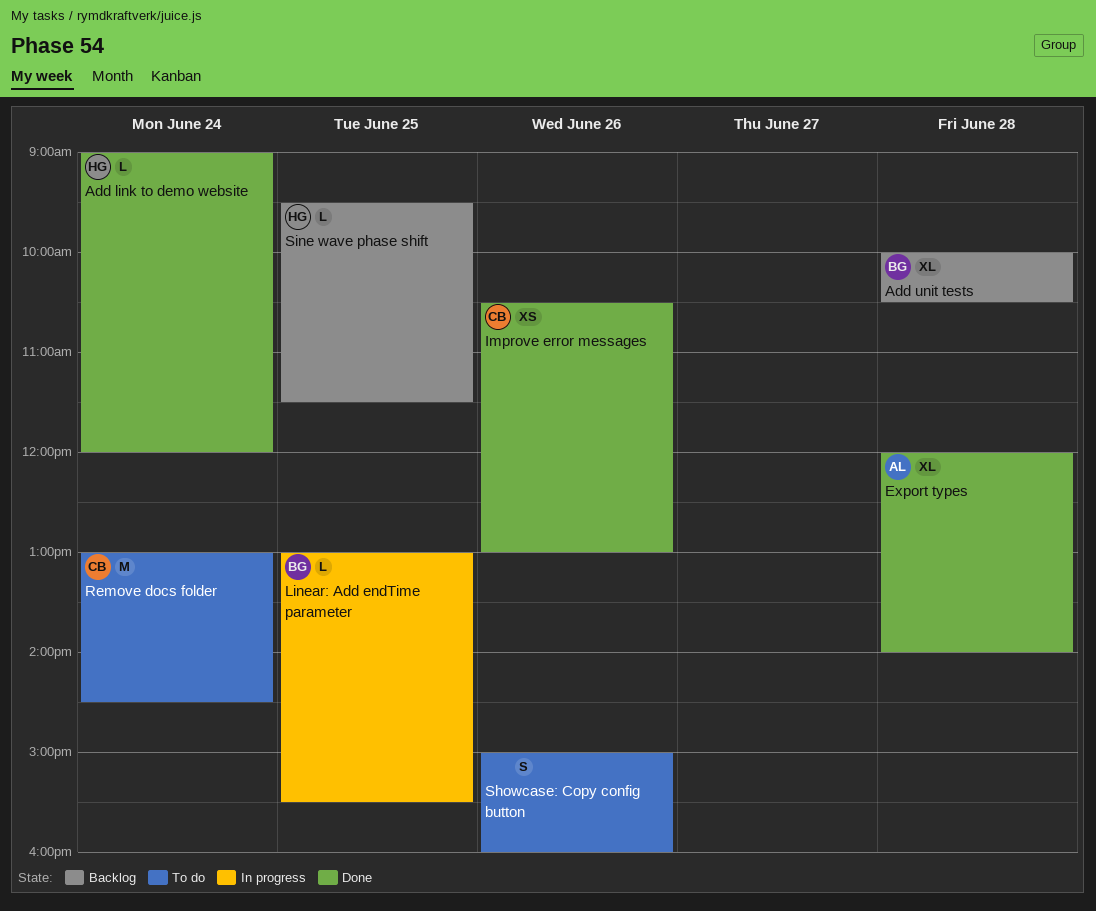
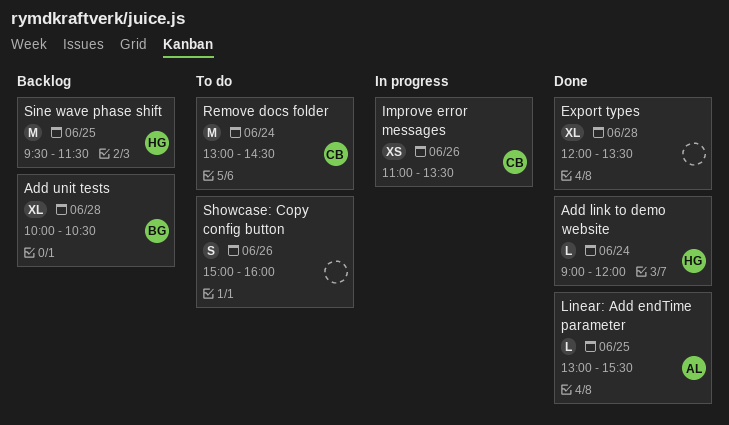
Export types, owner: AL -> none
Export types, ends: 14:00 -> 13:30
Improve error messages, status: Done -> In progress
Improve error messages, begins: 10:30 -> 11:00
Improve error messages, ends: 13:00 -> 13:30
Linear: Add endTime parameter, status: In progress -> Done
Linear: Add endTime parameter, owner: BG -> AL
Sine wave phase shift, estimate: L -> M

